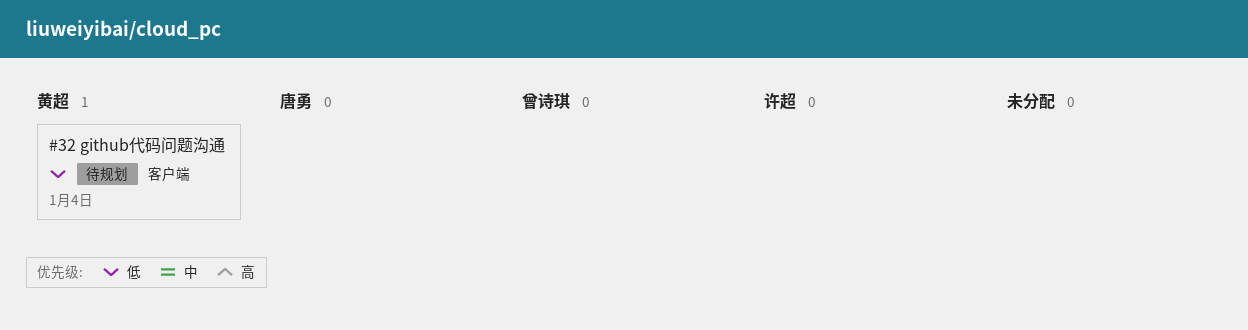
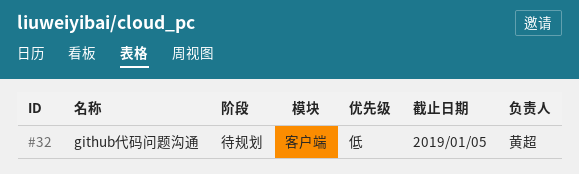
#32, due: Jan 4 -> Jan 5

